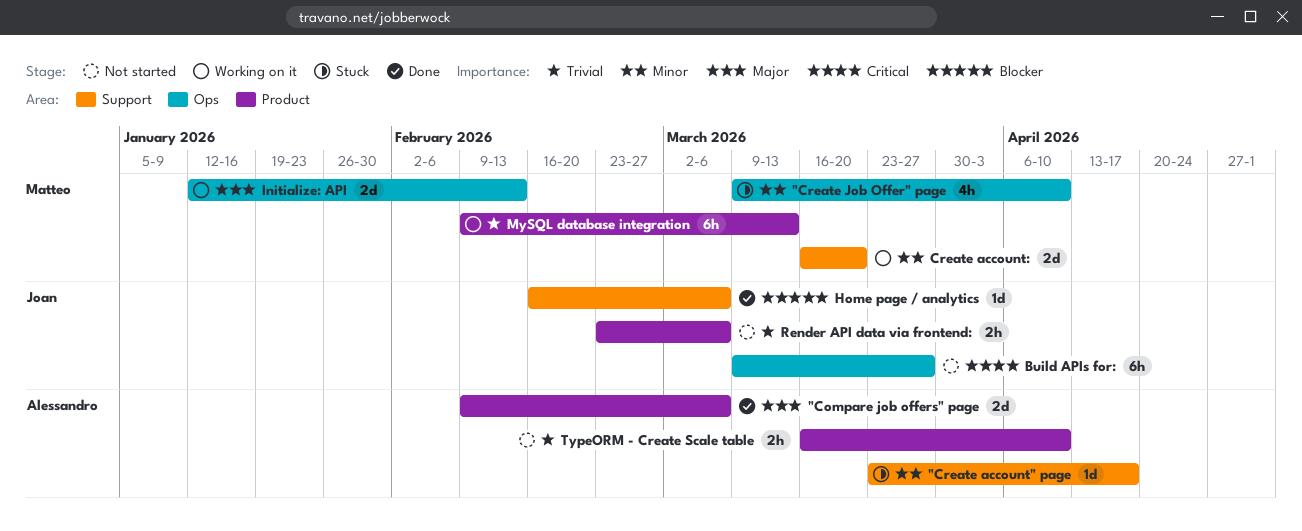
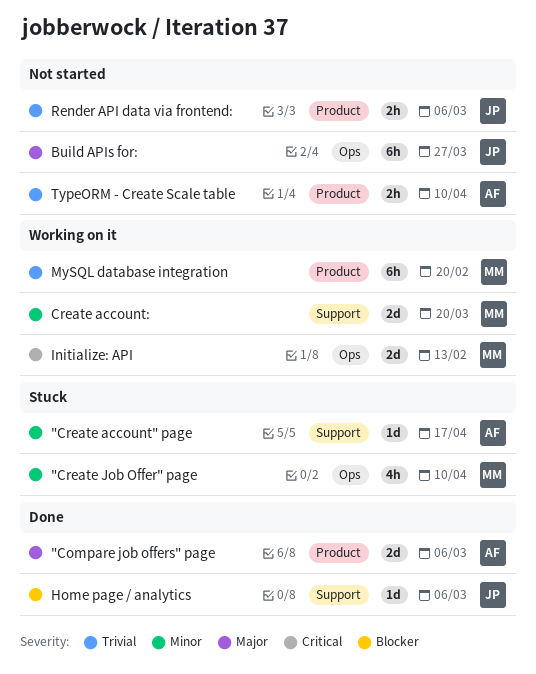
Build APIs for:, priority: Critical -> Major
Initialize: API, priority: Major -> Critical
MySQL database integration, due: Mar 13 -> Feb 20

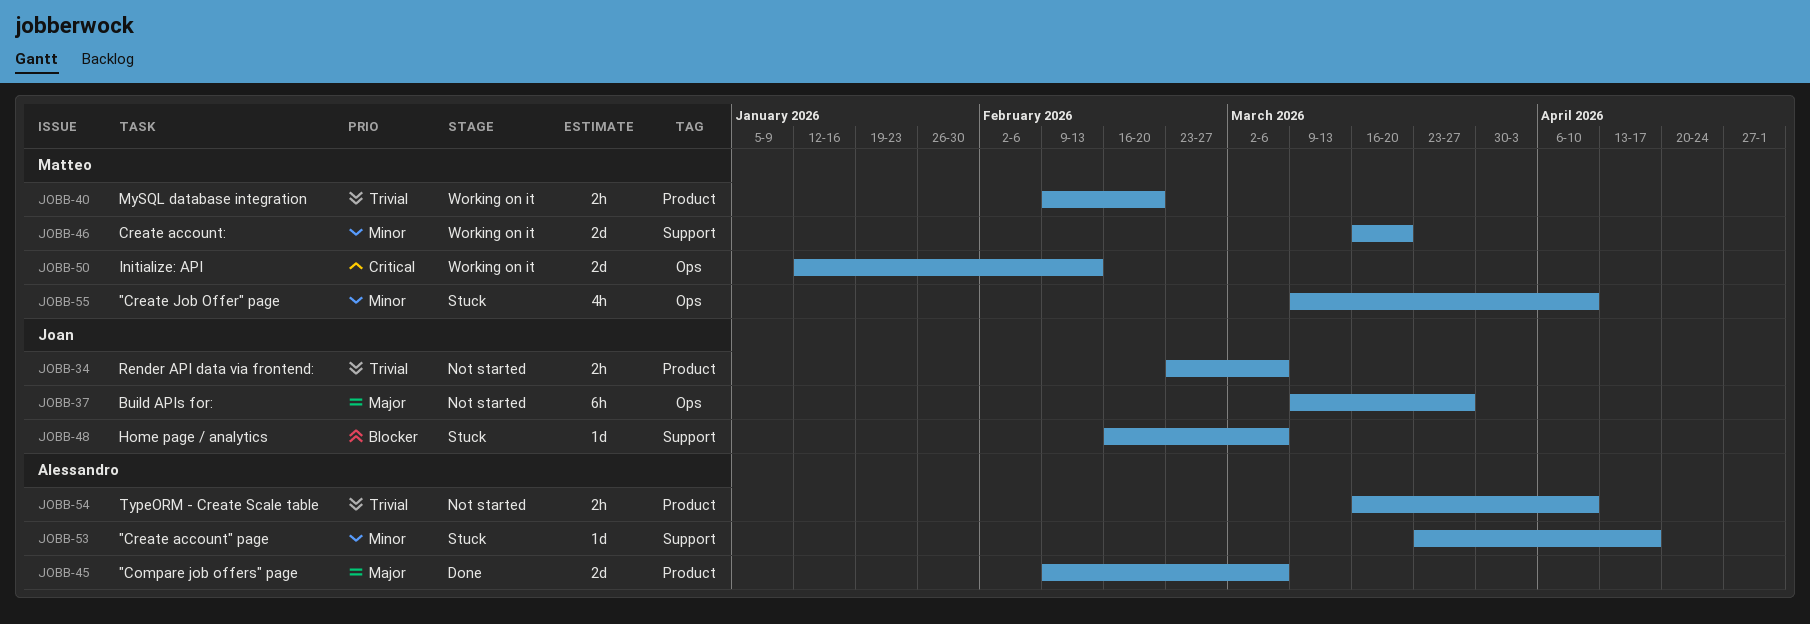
Home page / analytics, status: Done -> Stuck
MySQL database integration, estimate: 6h -> 2h

